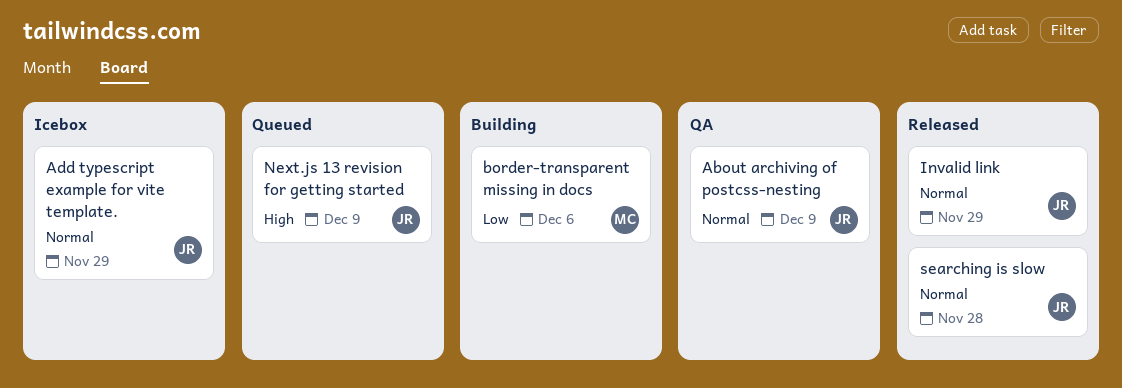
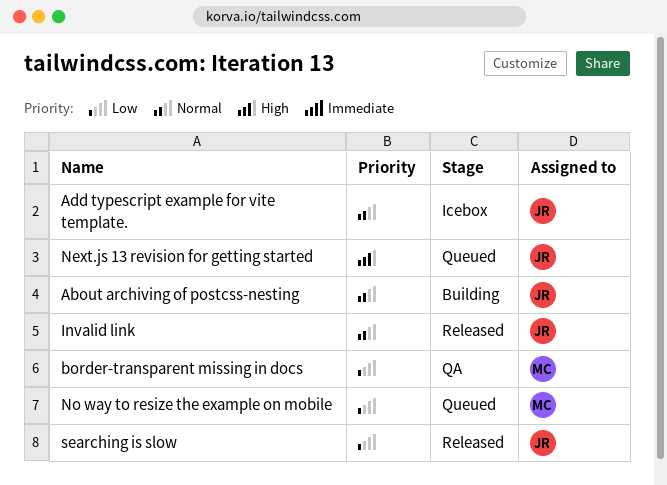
About archiving of postcss-nesting, status: QA -> Building
border-transparent missing in docs, status: Building -> QA
No way to resize the example on mobile: none -> present
searching is slow, priority: Normal -> Low

